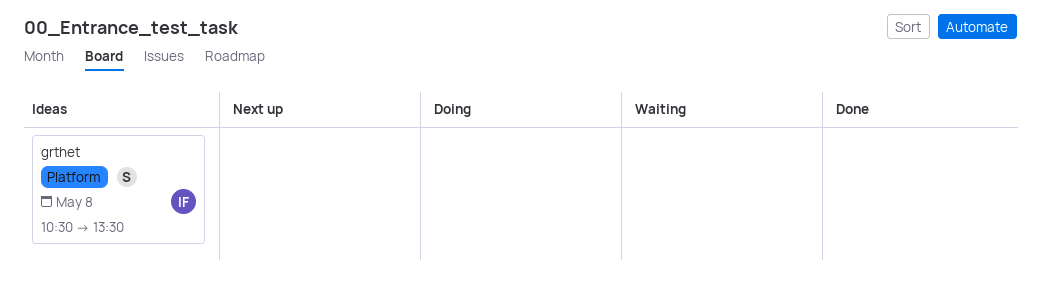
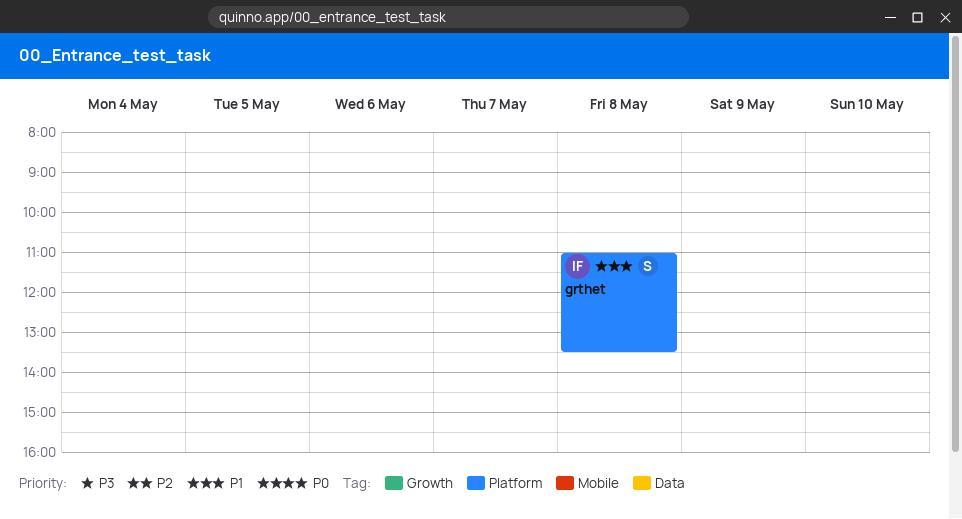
grthet, begins: 10:30 -> 11:00

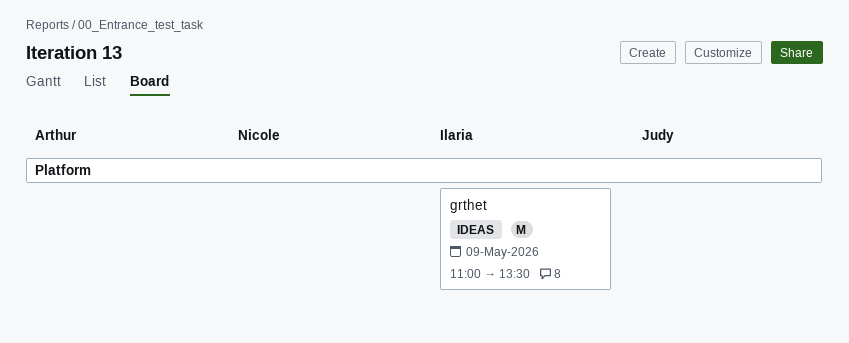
grthet, estimate: S -> M
grthet, day: May 8 -> May 9

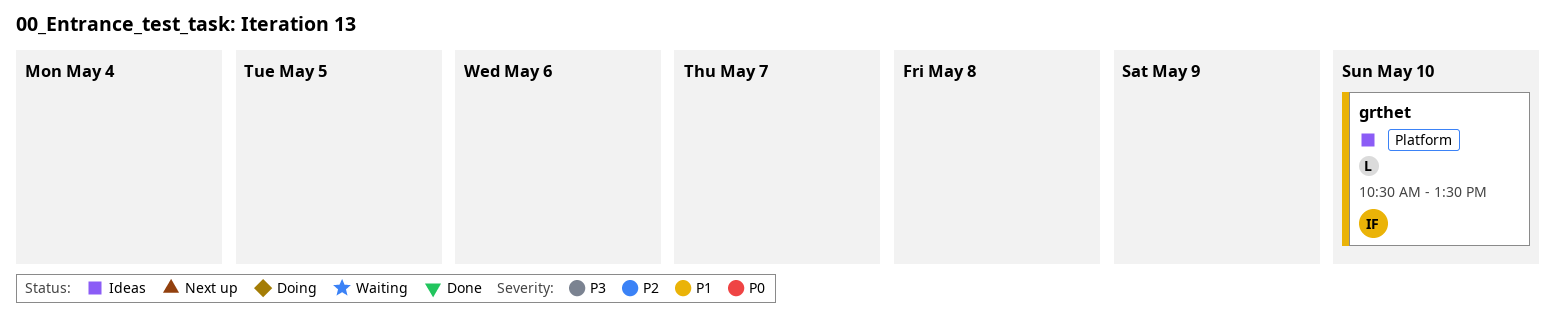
grthet, estimate: M -> L
grthet, day: May 9 -> May 10
grthet, begins: 11:00 -> 10:30

